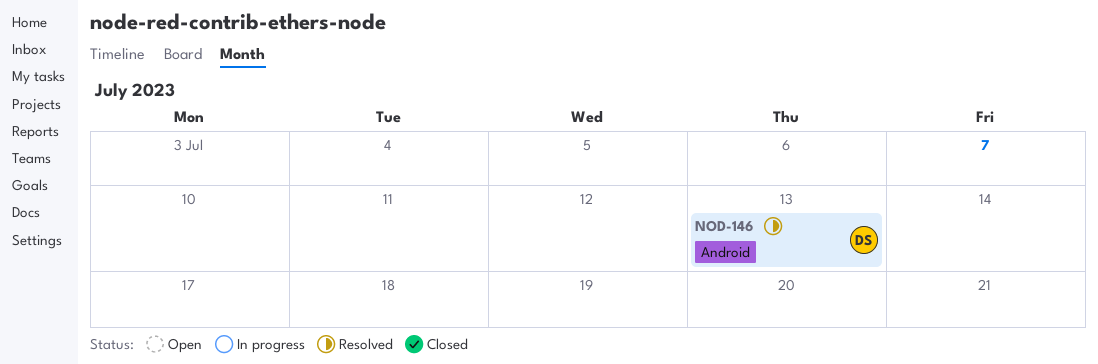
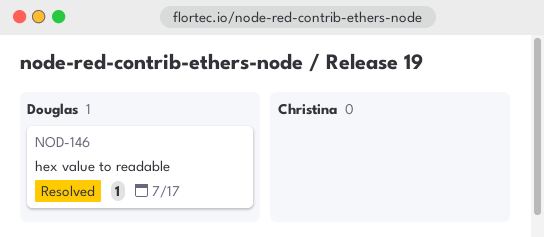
NOD-146, due: Jul 13 -> Jul 17

